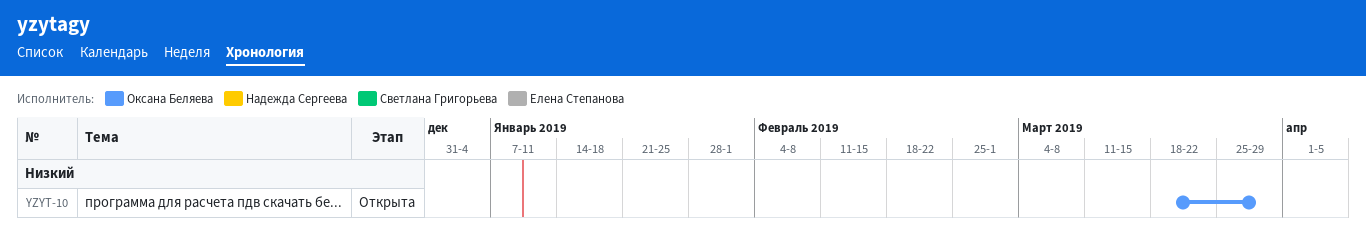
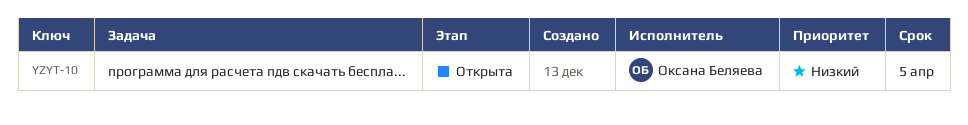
YZYT-10, due: Mar 29 -> Apr 5

